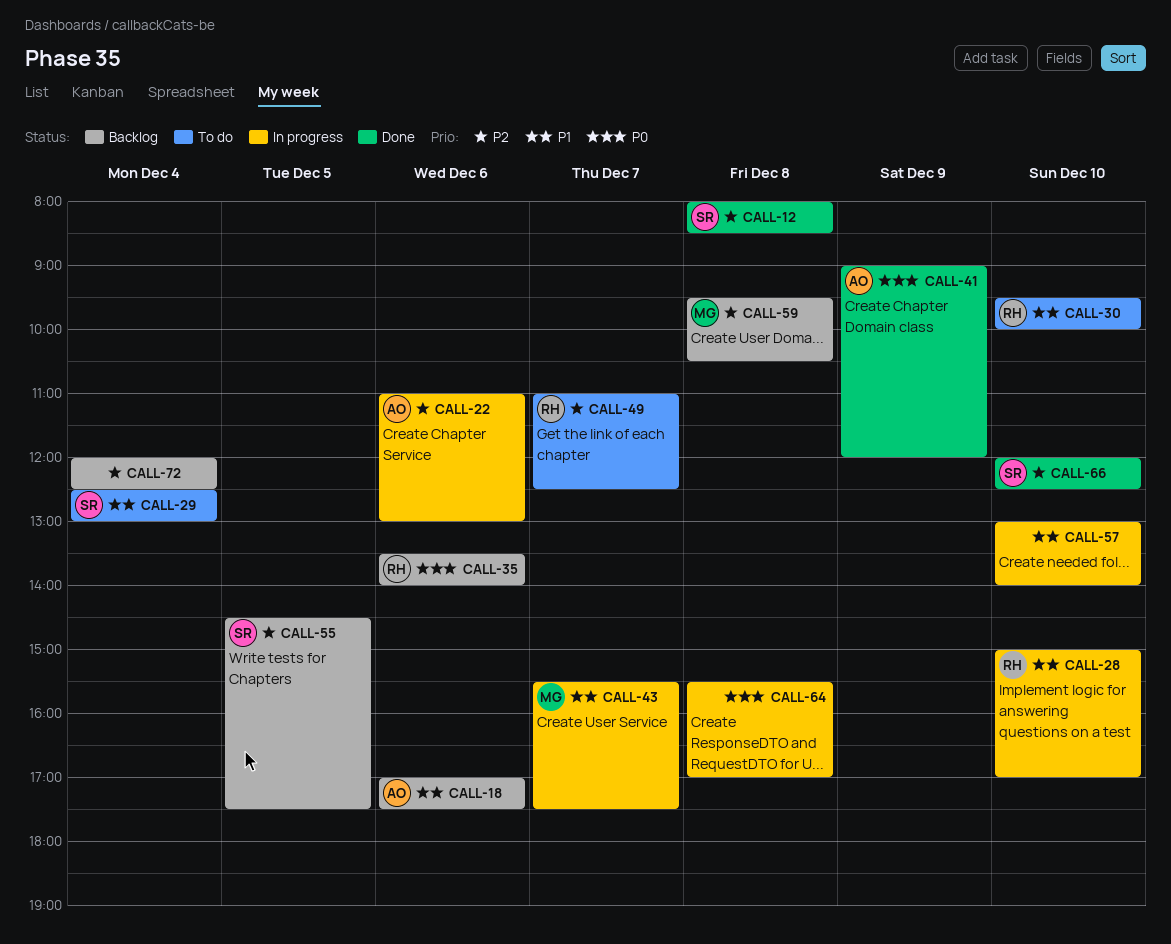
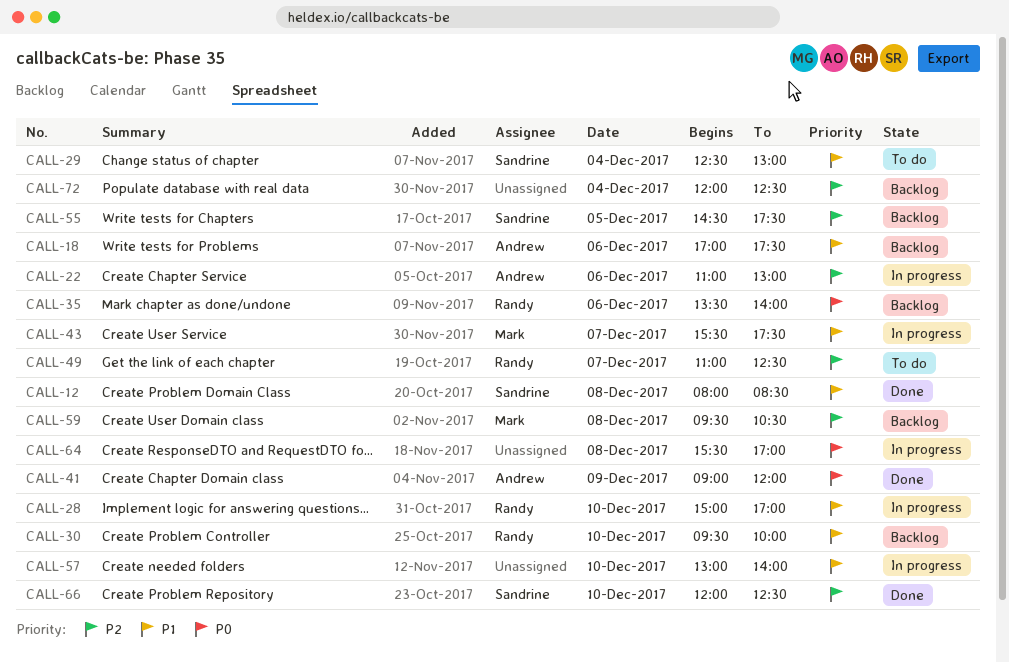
CALL-12, priority: P2 -> P1
CALL-30, status: To do -> Backlog

